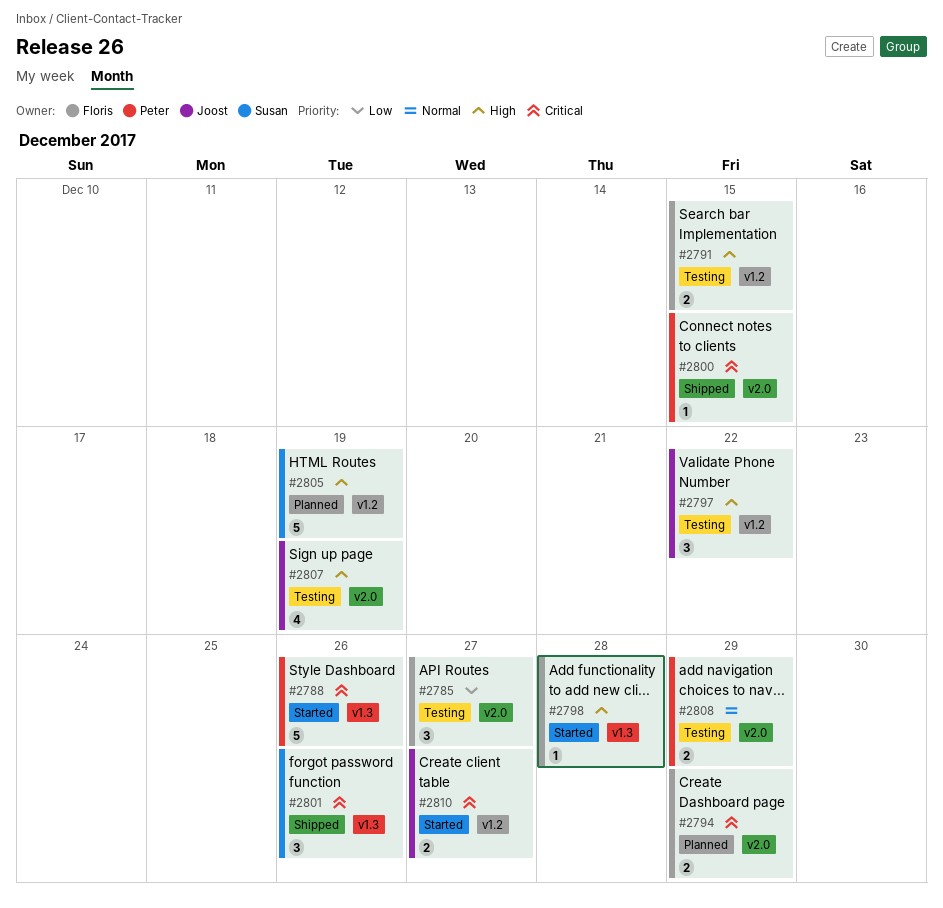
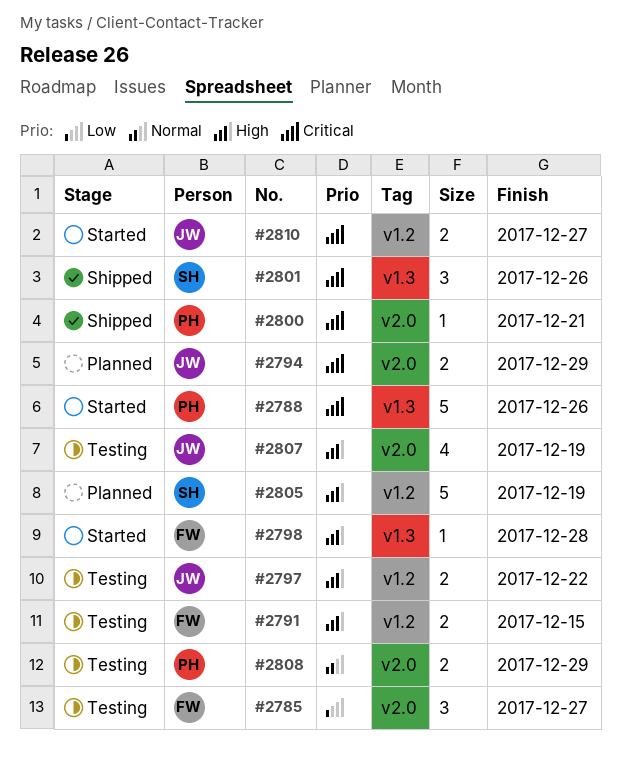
#2794, owner: Floris -> Joost
#2797, estimate: 3 -> 2
#2800, due: Dec 15 -> Dec 21

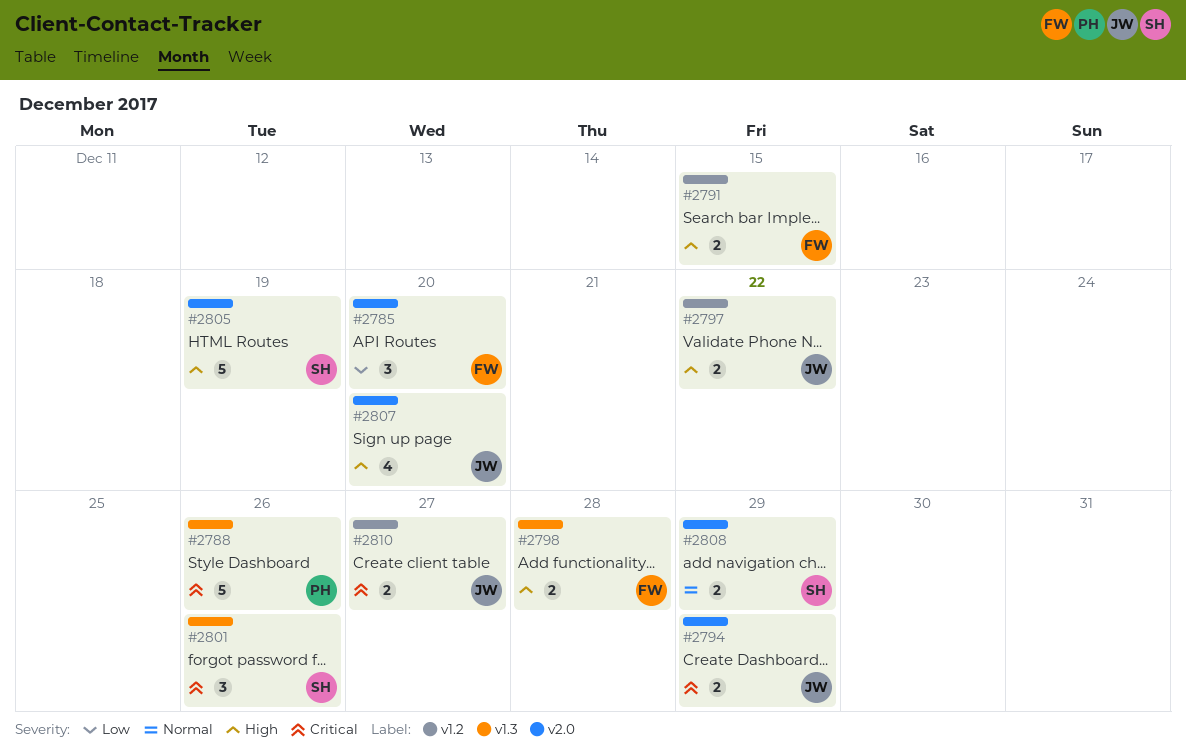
#2785, due: Dec 27 -> Dec 20
#2798, estimate: 1 -> 2
#2800: present -> none
#2805, label: v1.2 -> v2.0
#2807, due: Dec 19 -> Dec 20
#2808, owner: PH -> SH

